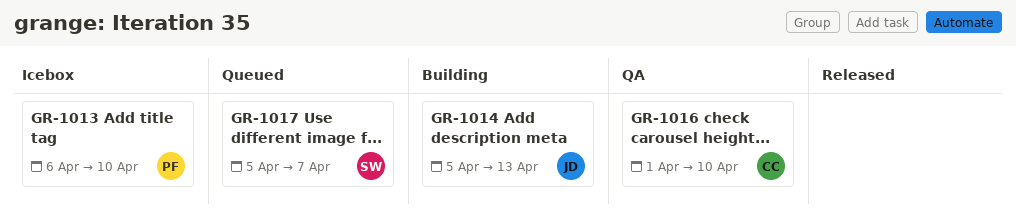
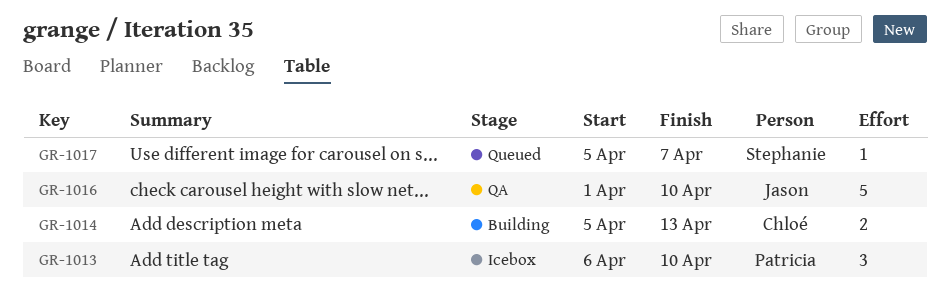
GR-1014, owner: Jason -> Chloé
GR-1016, owner: Chloé -> Jason

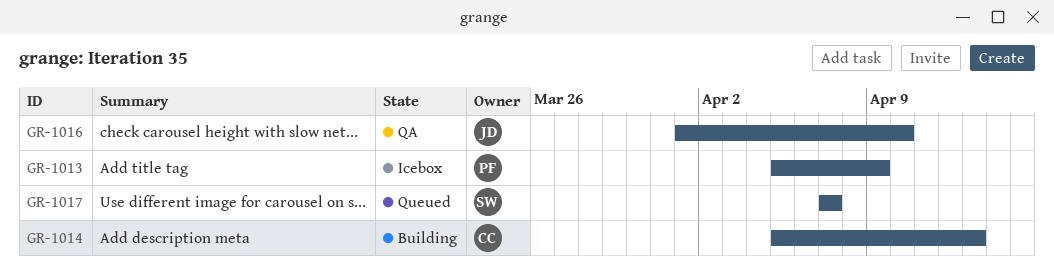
GR-1013, start: Apr 6 -> Apr 5
GR-1013, due: Apr 10 -> Apr 9
GR-1017, start: Apr 5 -> Apr 7

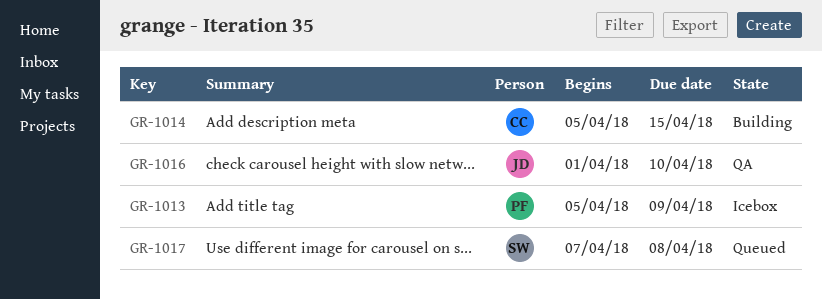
GR-1014, due: Apr 13 -> Apr 15
GR-1017, due: Apr 7 -> Apr 8

